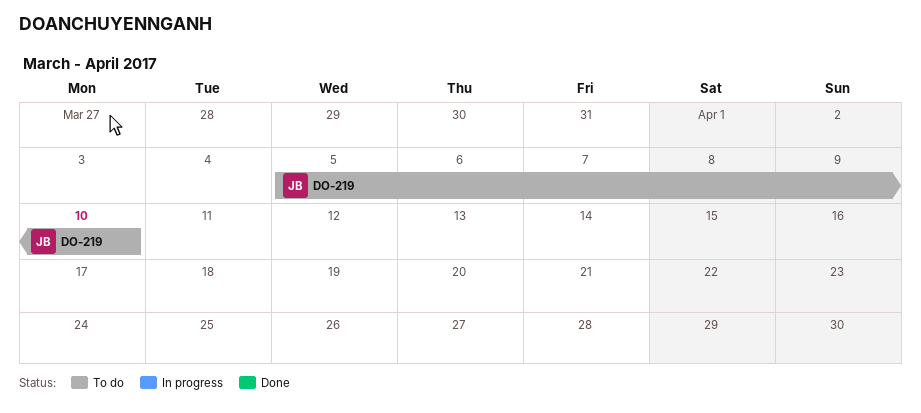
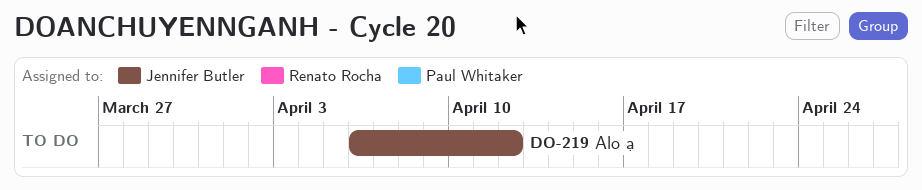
DO-219, start: Apr 5 -> Apr 6
DO-219, due: Apr 10 -> Apr 12

